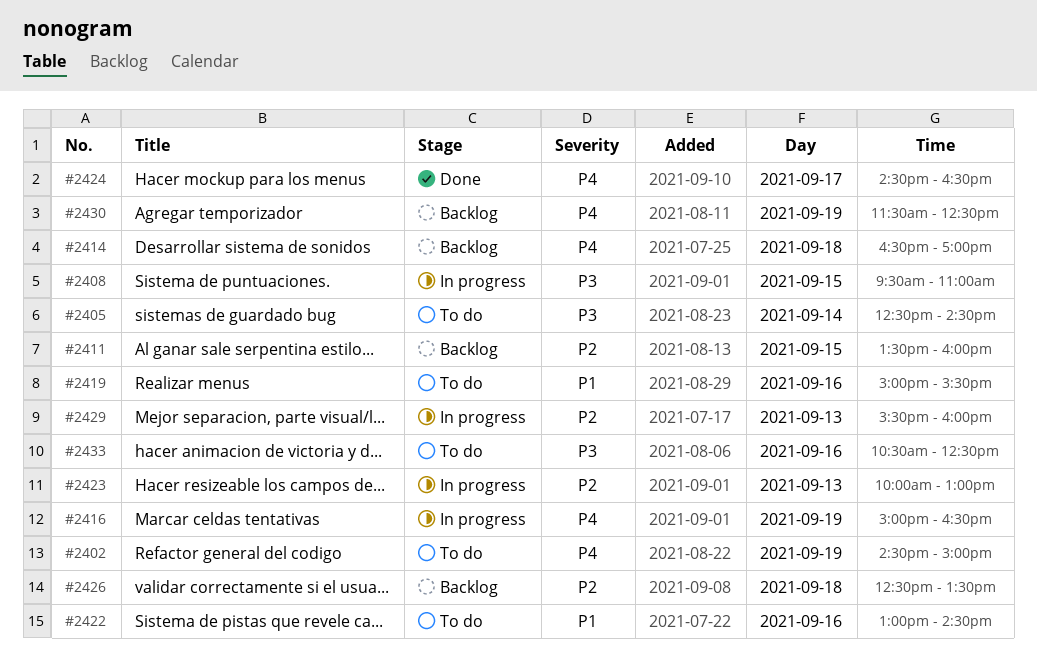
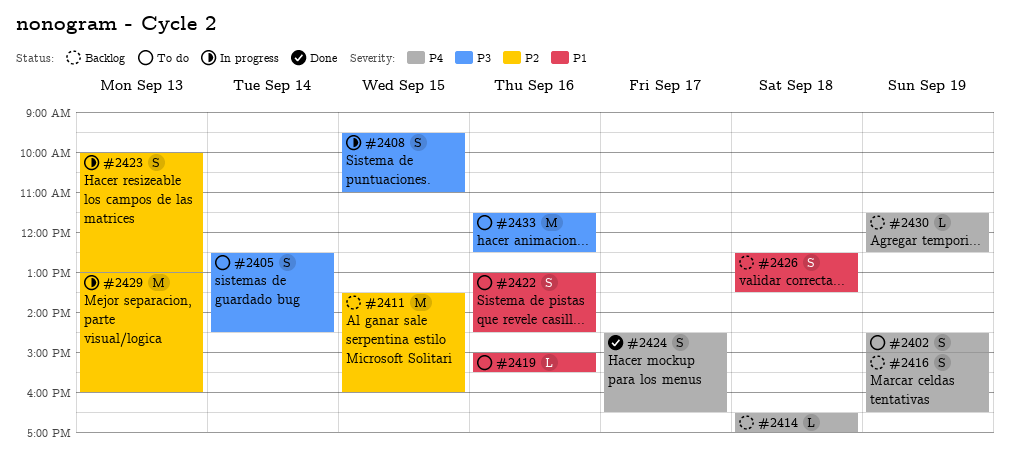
#2416, status: In progress -> Backlog
#2426, priority: P2 -> P1
#2429, begins: 15:30 -> 13:00
#2433, begins: 10:30 -> 11:30

